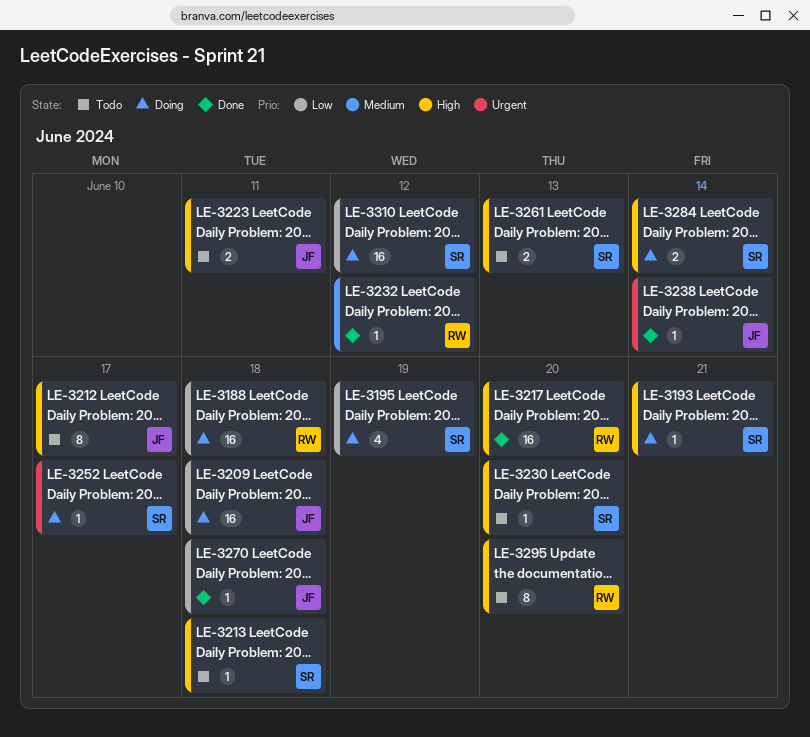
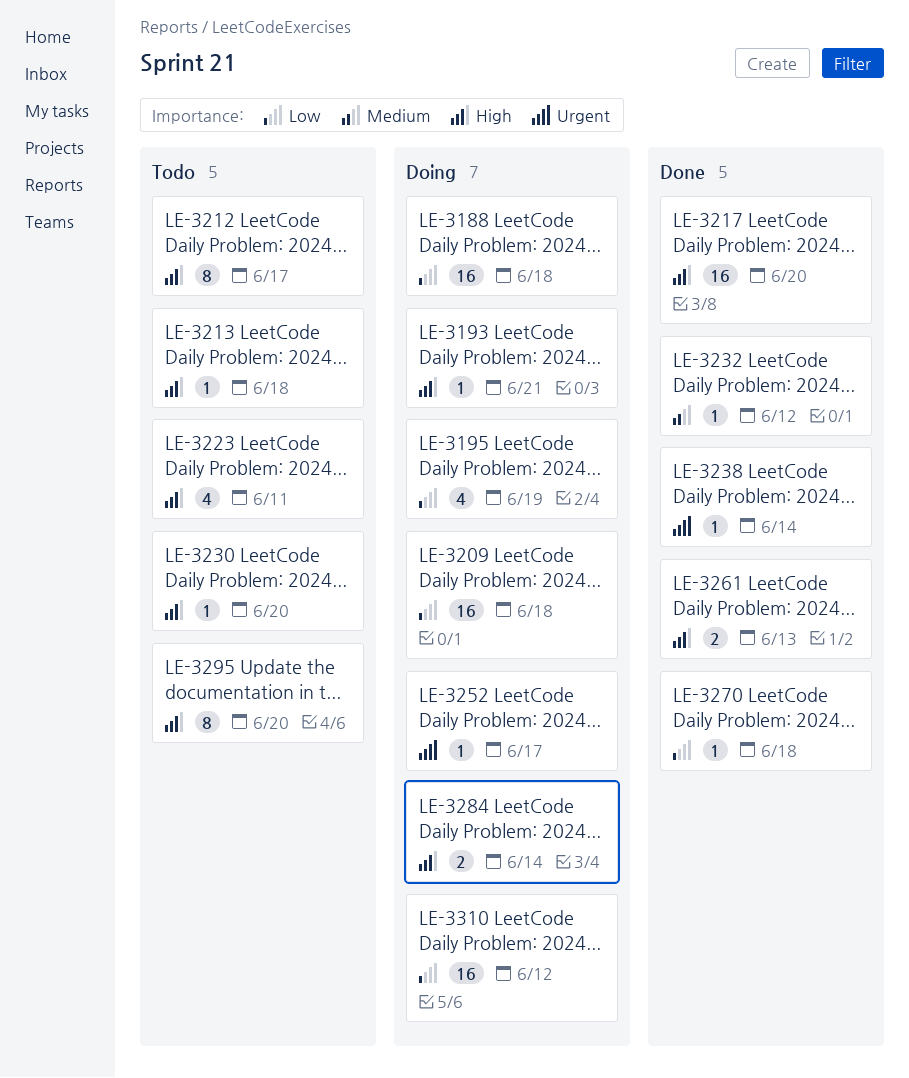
LE-3223, estimate: 2 -> 4
LE-3261, status: Todo -> Done

